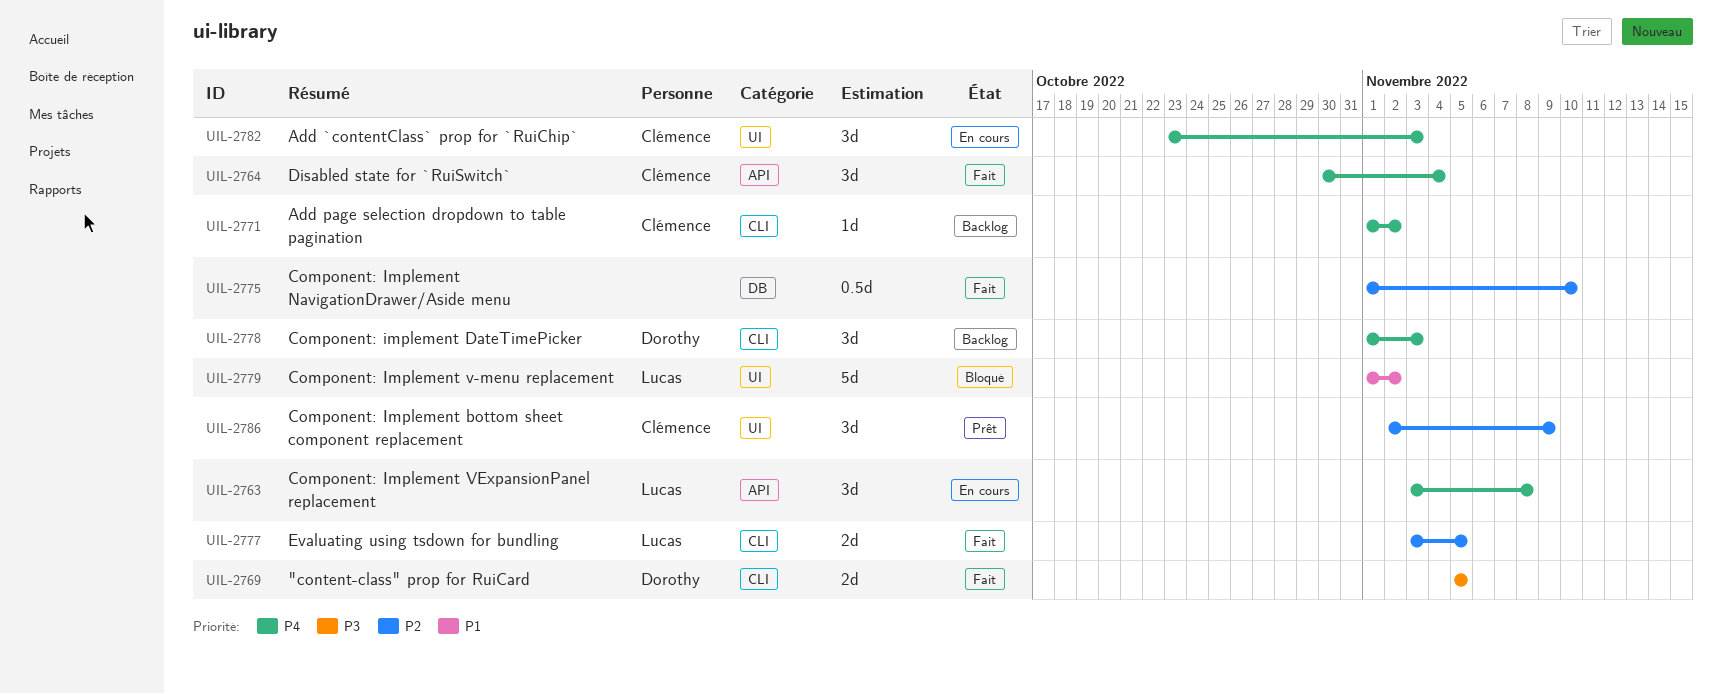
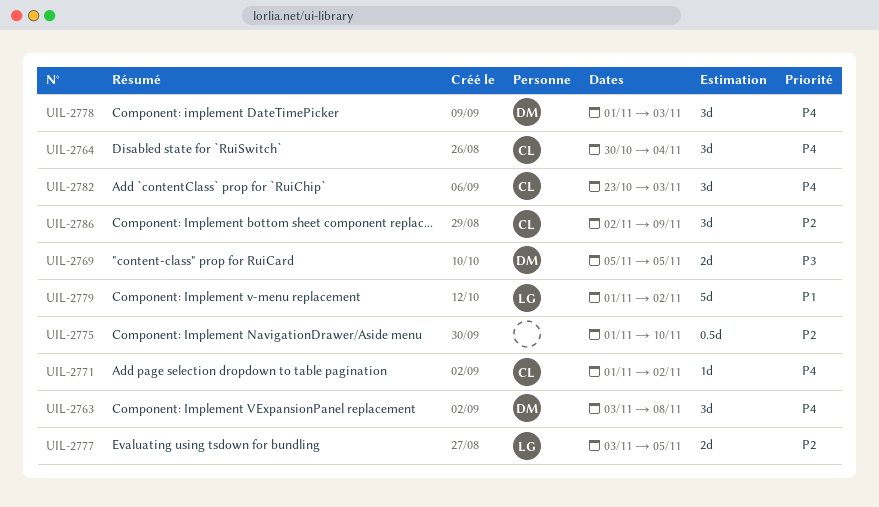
UIL-2763, owner: Lucas -> Dorothy

